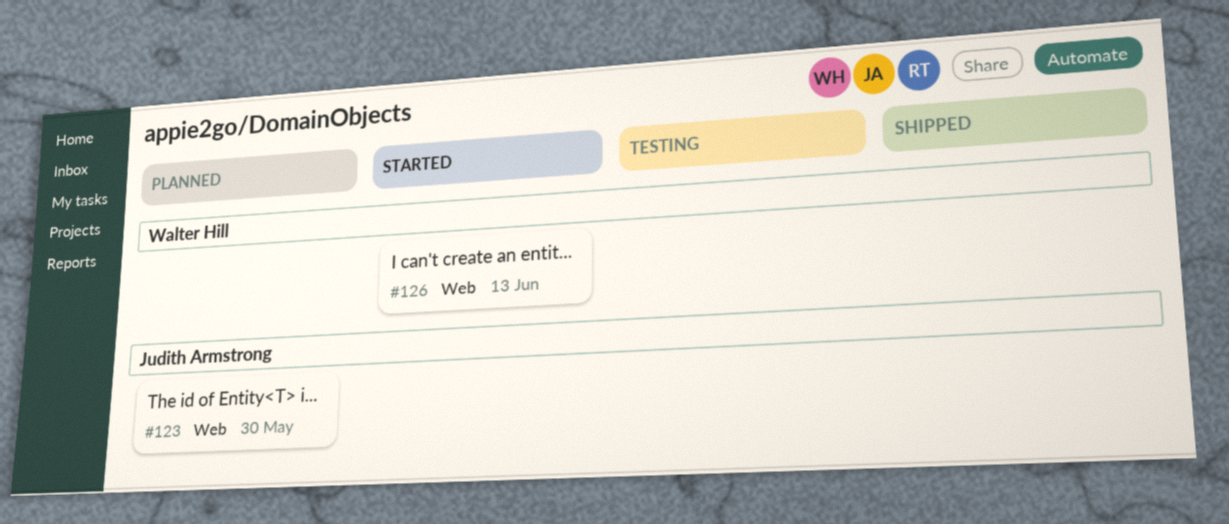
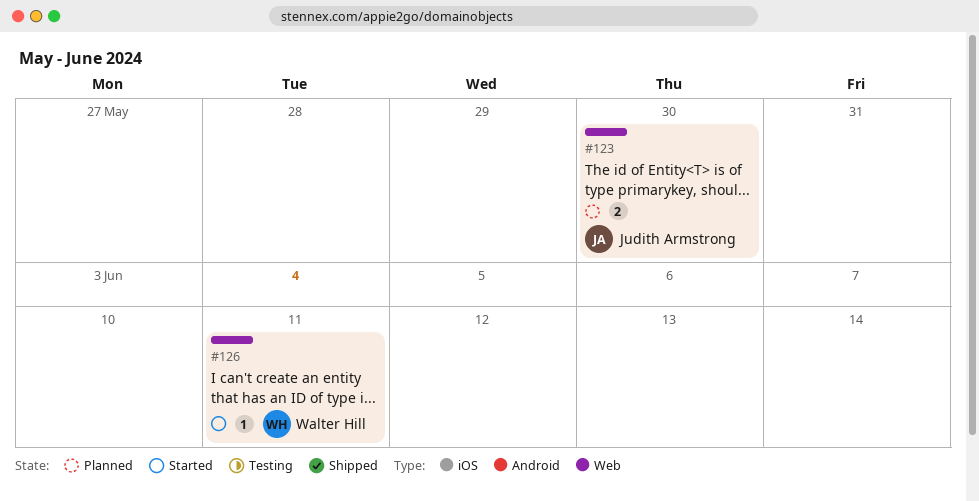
#126, due: Jun 13 -> Jun 11

